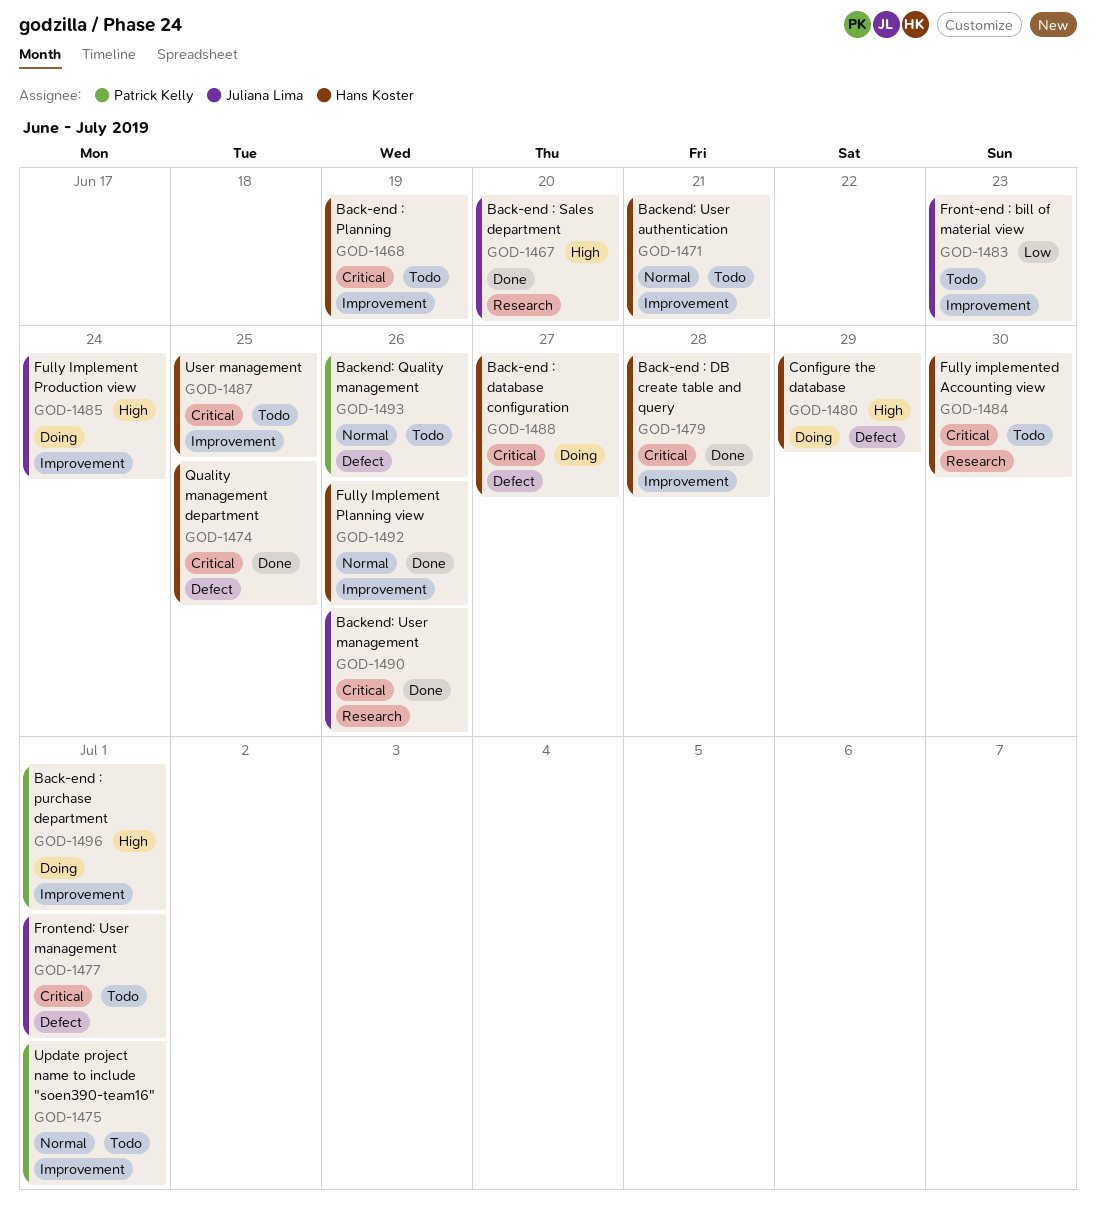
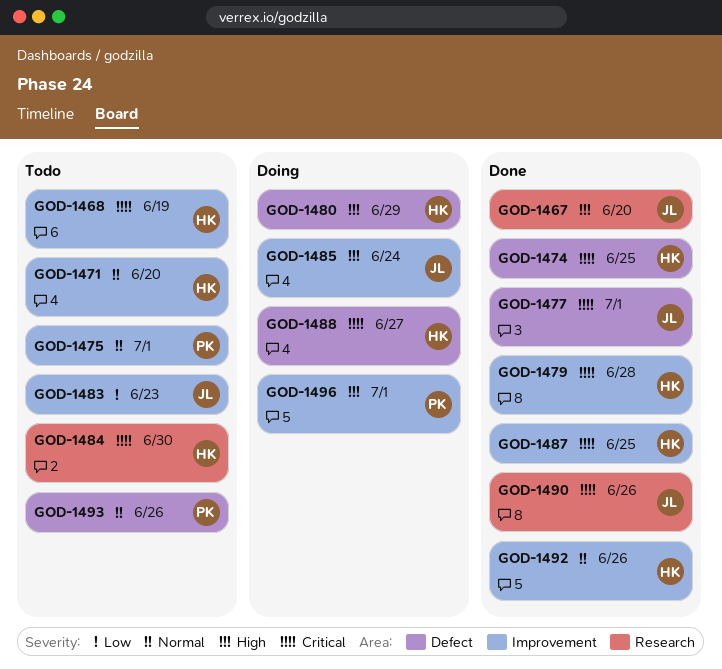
GOD-1471, due: Jun 21 -> Jun 20
GOD-1477, status: Todo -> Done
GOD-1487, status: Todo -> Done

